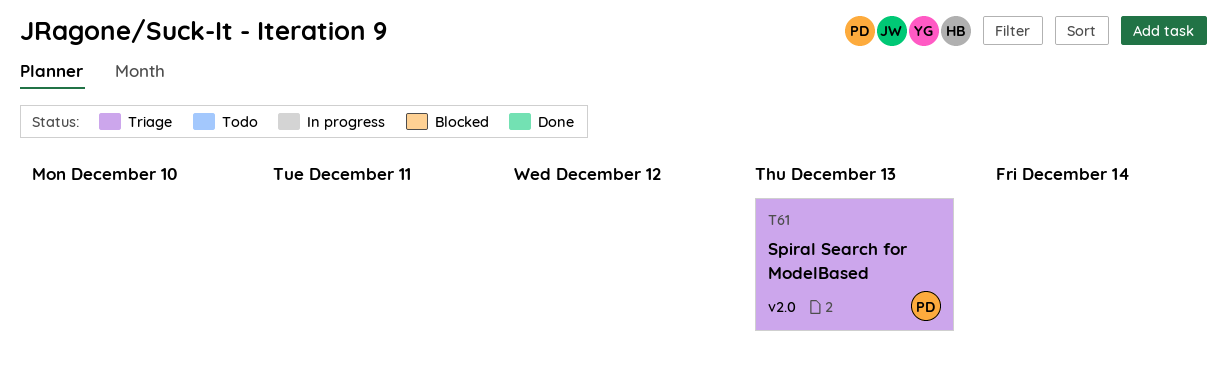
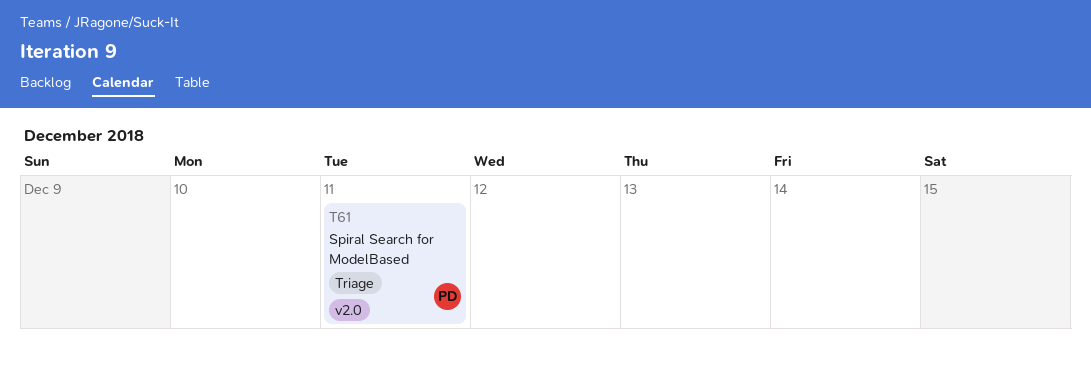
T61, due: Dec 13 -> Dec 11

